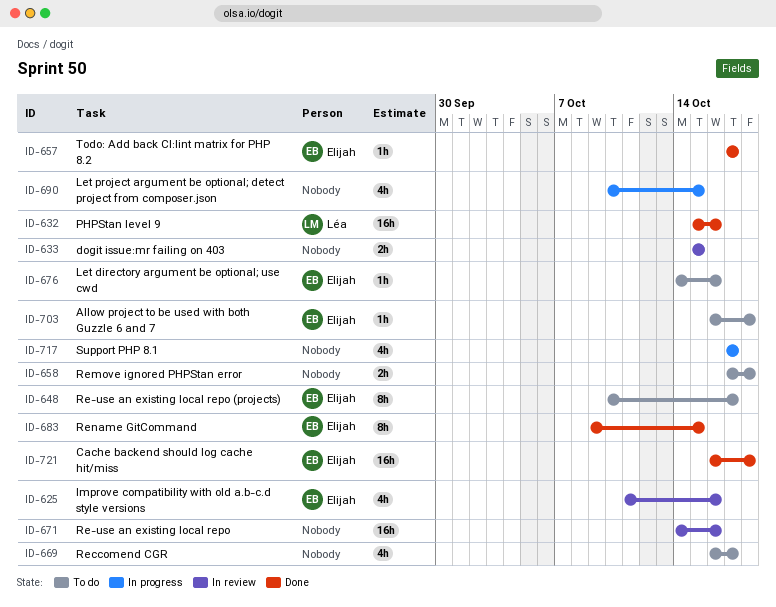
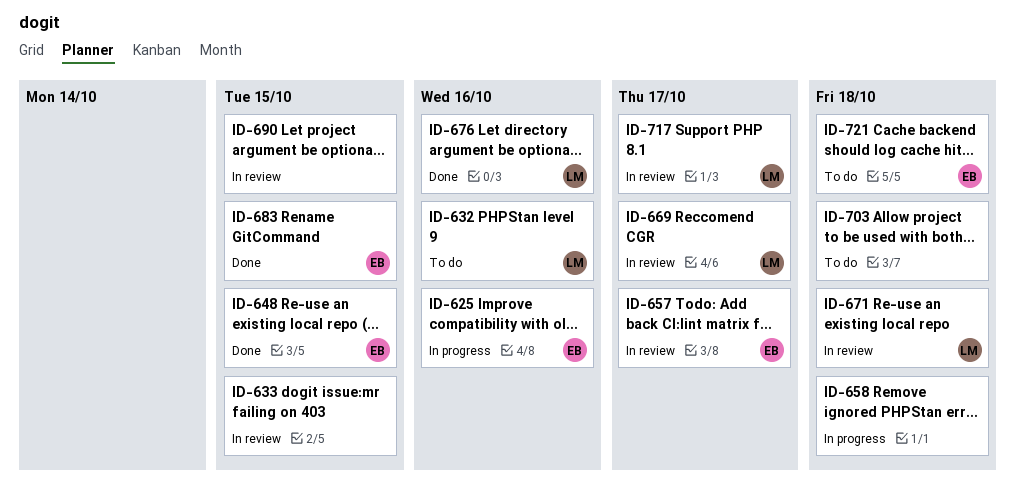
ID-625, status: In review -> In progress
ID-632, status: Done -> To do
ID-648, status: To do -> Done
ID-648, due: Oct 17 -> Oct 15
ID-657, status: Done -> In review
ID-658, status: To do -> In progress
ID-669, status: To do -> In review
ID-669, owner: none -> Léa
ID-671, owner: none -> Léa
ID-671, due: Oct 16 -> Oct 18
ID-676, status: To do -> Done
ID-676, owner: Elijah -> Léa
ID-690, status: In progress -> In review
ID-703, owner: Elijah -> none
ID-717, status: In progress -> In review
ID-717, owner: none -> Léa
ID-721, status: Done -> To do

